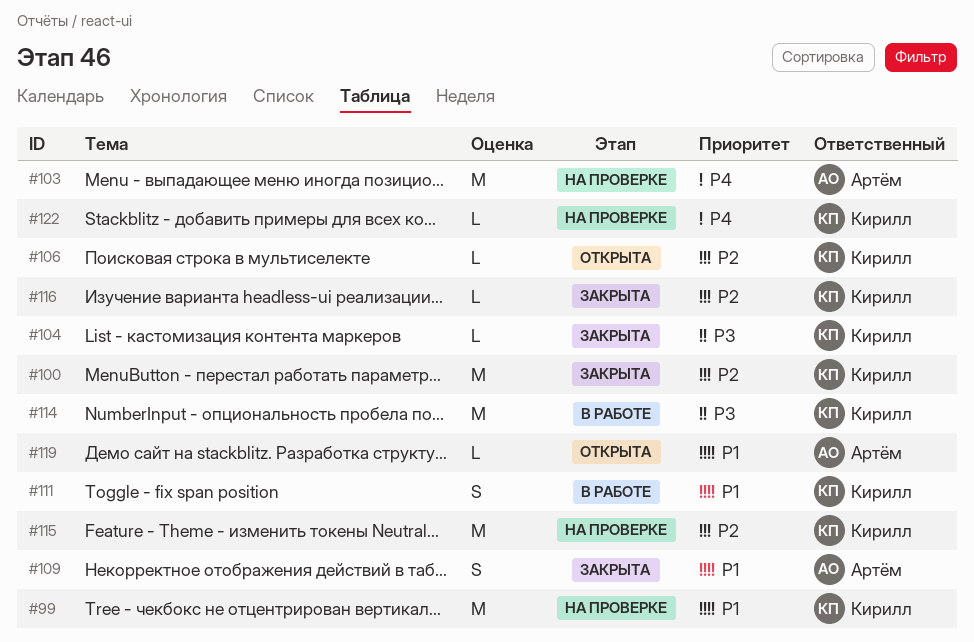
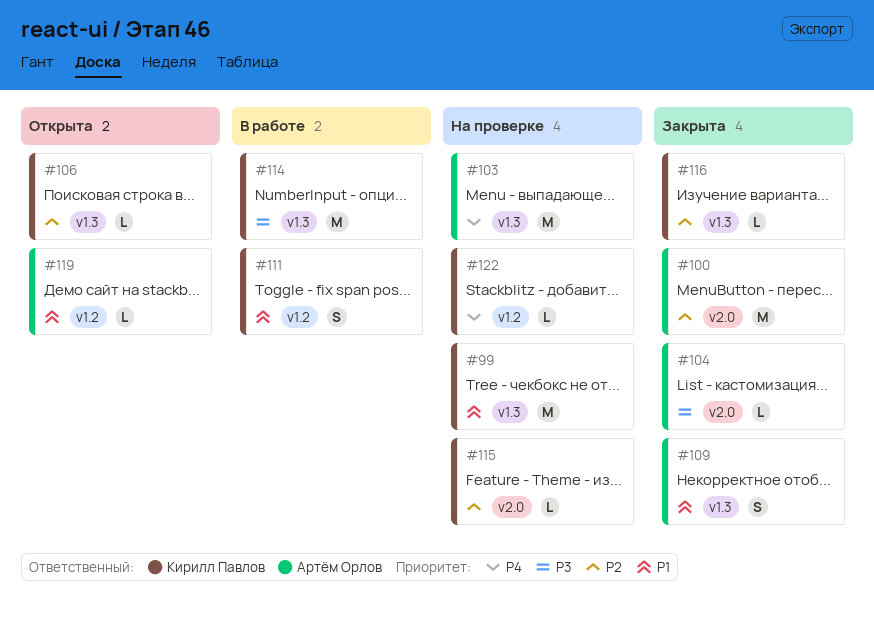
#100, owner: Кирилл Павлов -> Артём Орлов
#104, owner: Кирилл Павлов -> Артём Орлов
#115, estimate: M -> L

